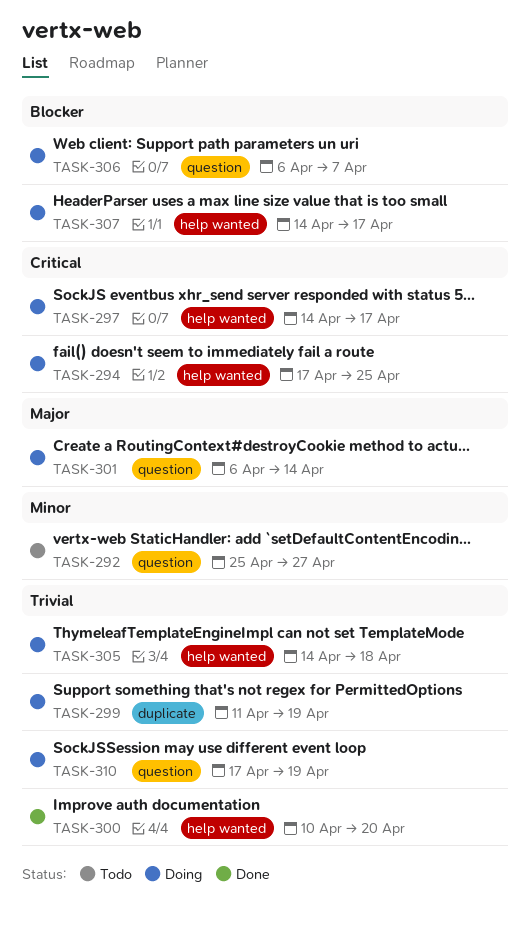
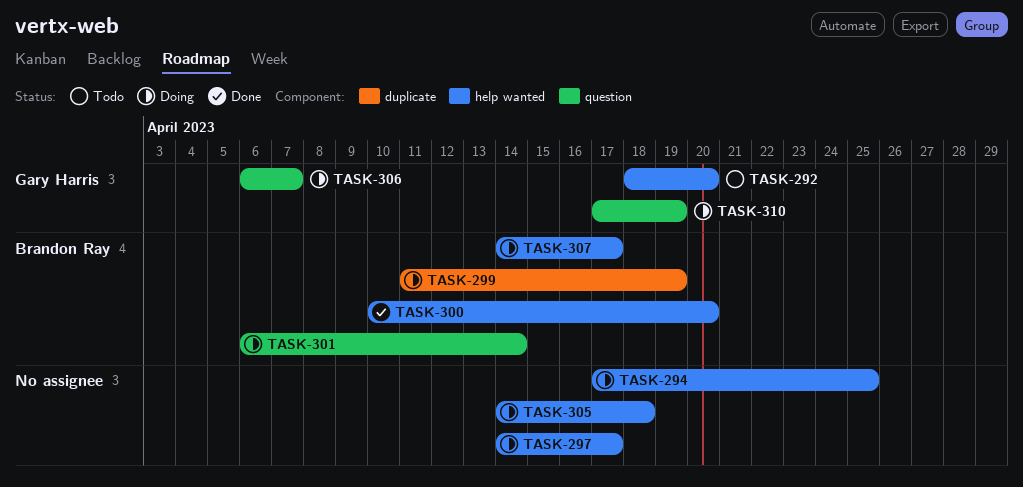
TASK-292, label: question -> help wanted
TASK-292, start: Apr 25 -> Apr 18
TASK-292, due: Apr 27 -> Apr 20

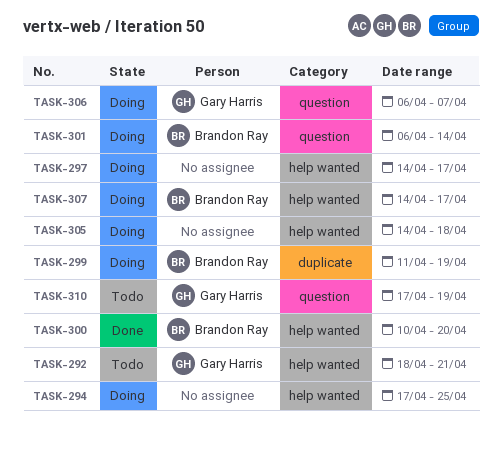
TASK-292, due: Apr 20 -> Apr 21
TASK-310, status: Doing -> Todo

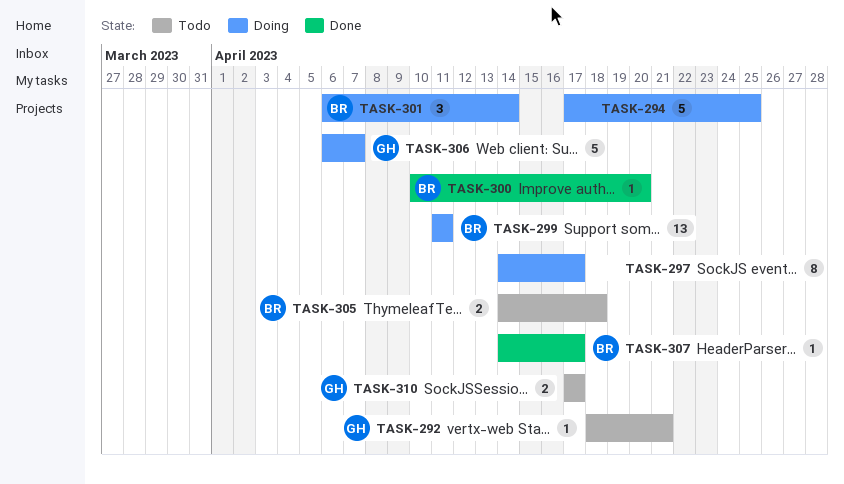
TASK-299, due: Apr 19 -> Apr 11
TASK-305, status: Doing -> Todo
TASK-305, owner: none -> Brandon Ray
TASK-307, status: Doing -> Done
TASK-310, due: Apr 19 -> Apr 17

